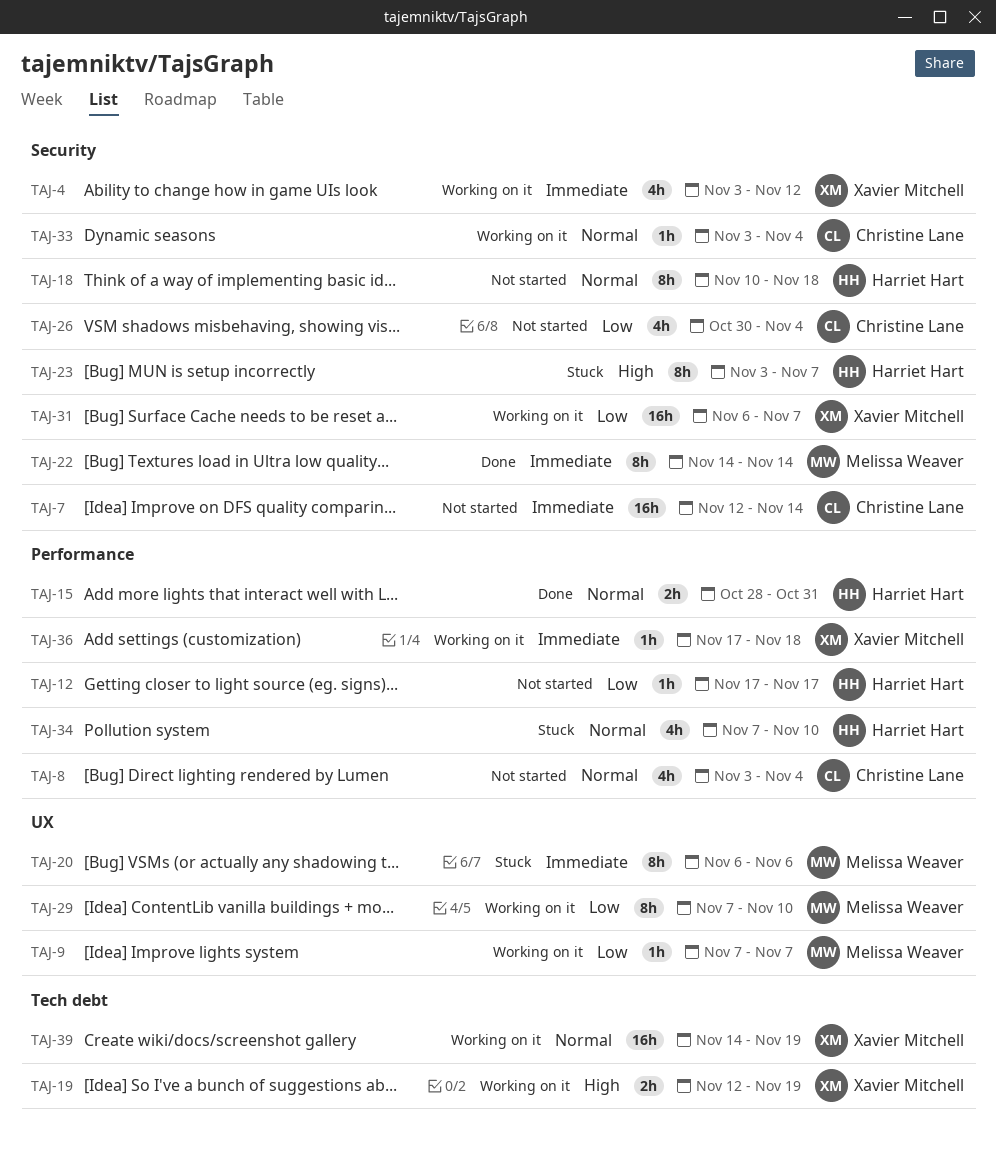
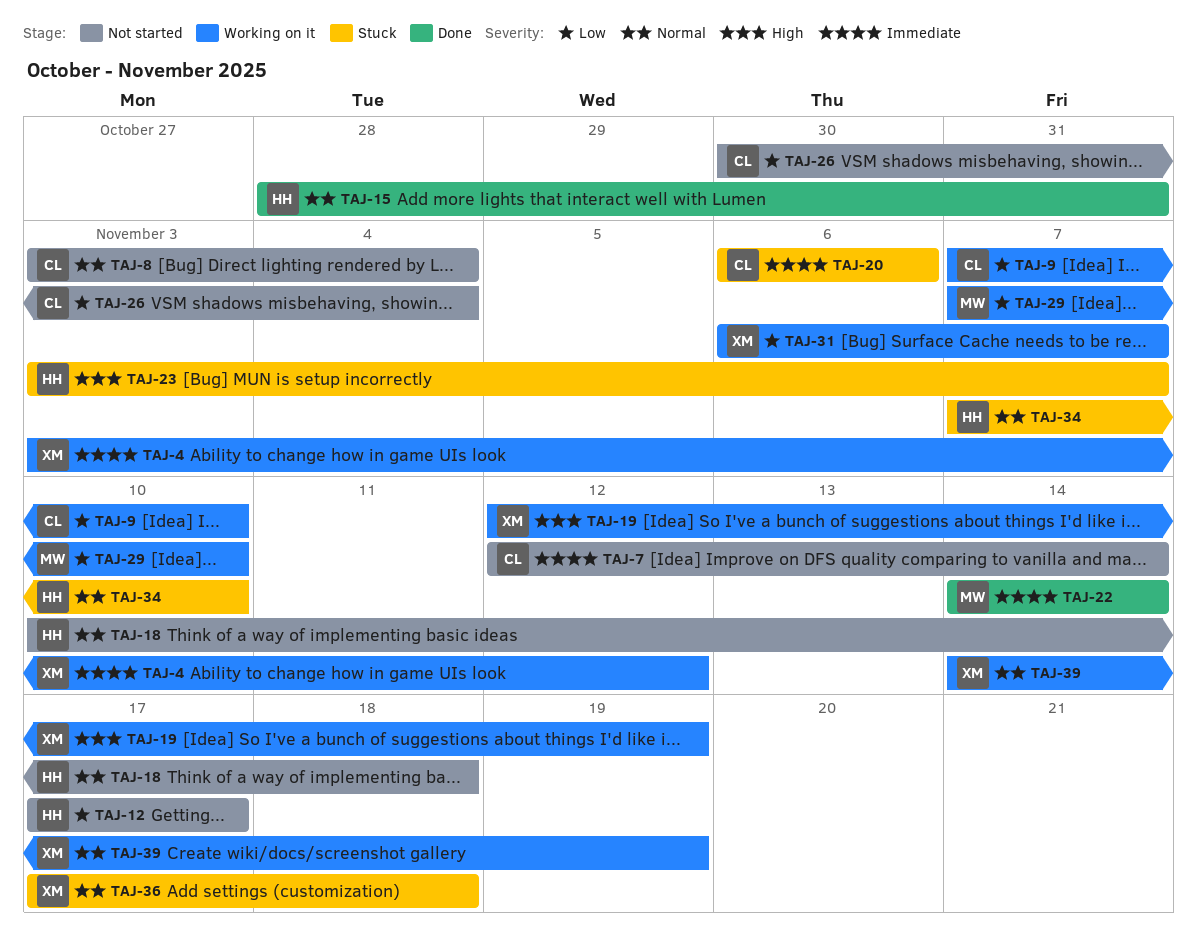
TAJ-9, owner: Melissa Weaver -> Christine Lane
TAJ-9, due: Nov 7 -> Nov 10
TAJ-20, owner: Melissa Weaver -> Christine Lane
TAJ-33: present -> none
TAJ-36, status: Working on it -> Stuck
TAJ-36, priority: Immediate -> Normal

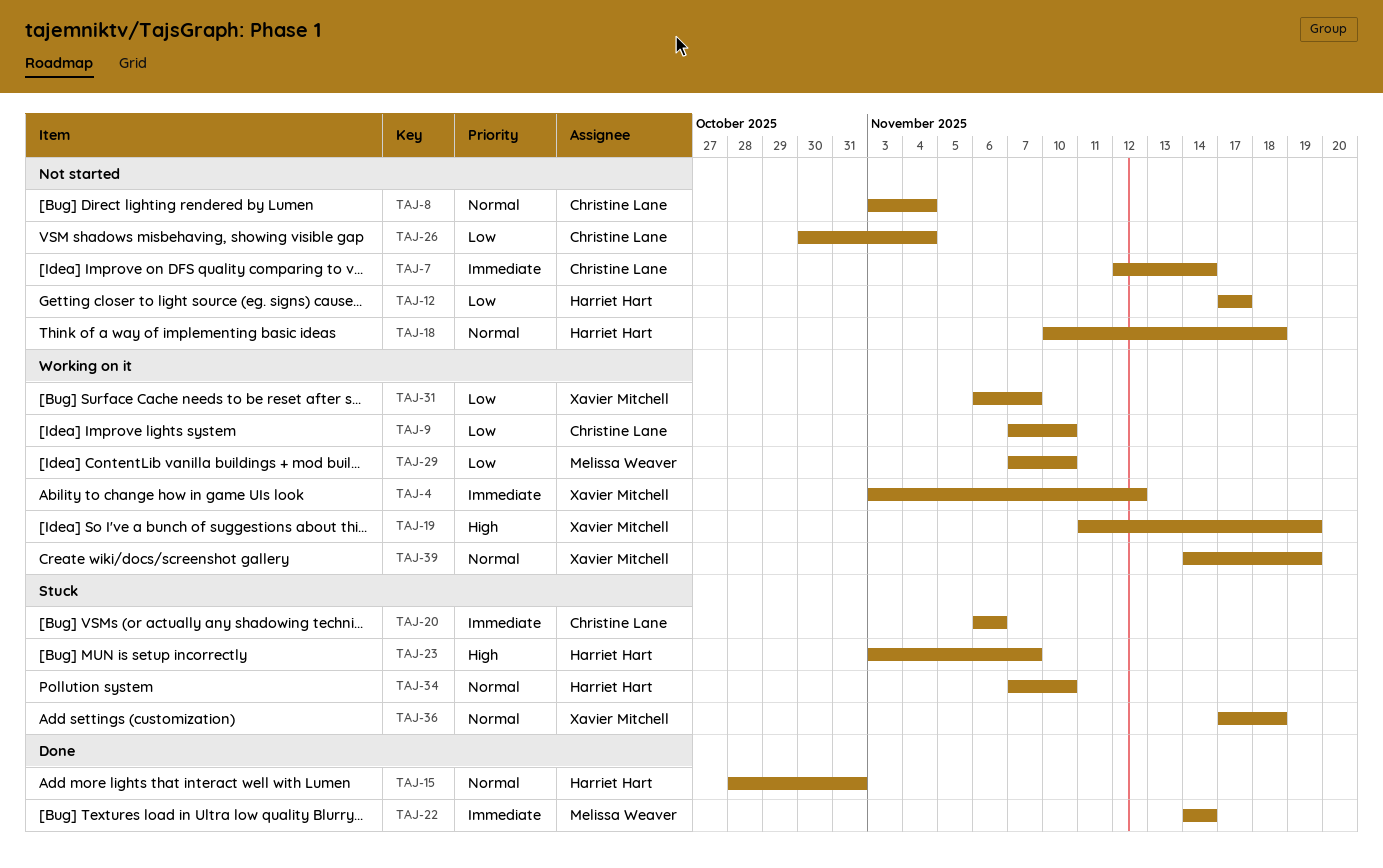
TAJ-19, start: Nov 12 -> Nov 11

